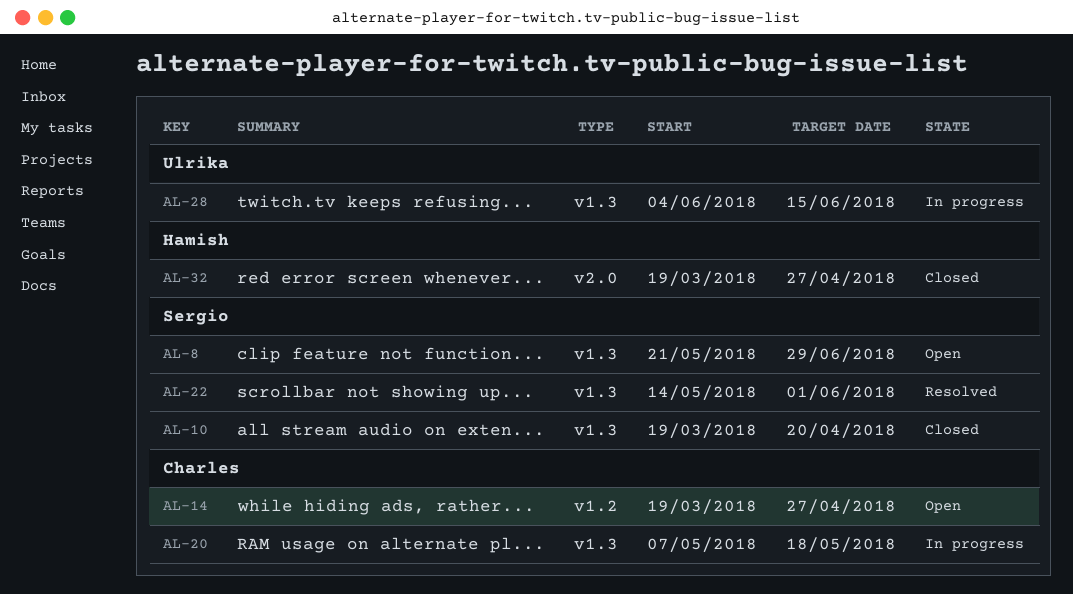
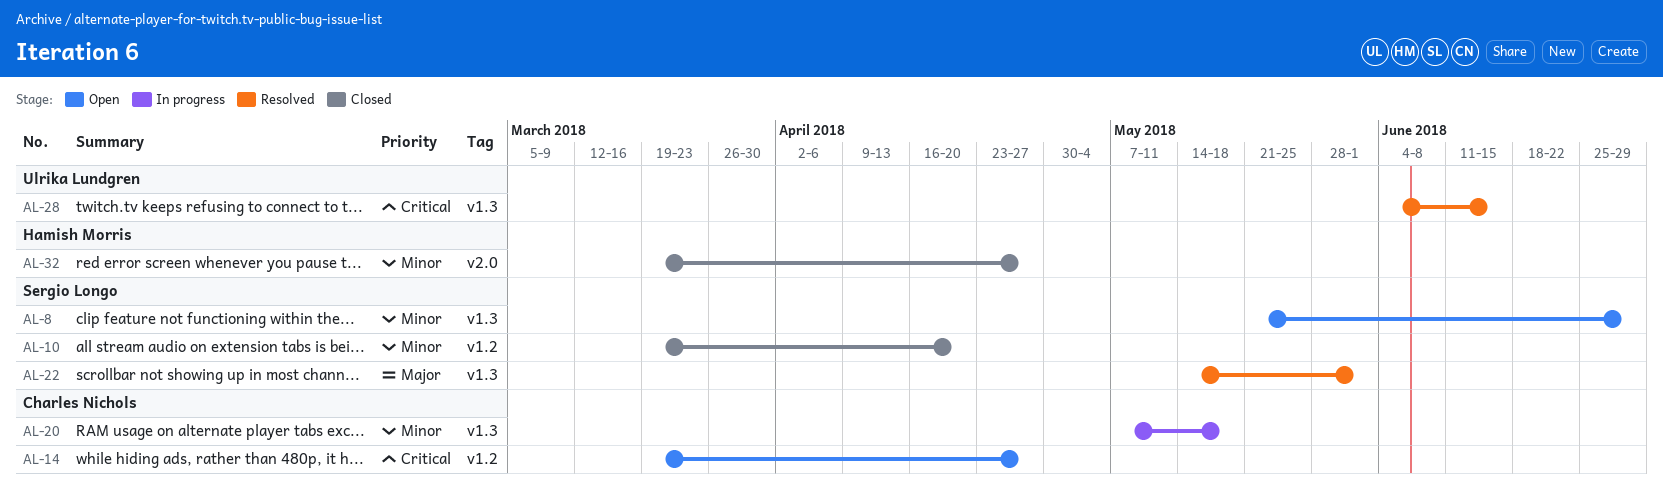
AL-10, label: v1.3 -> v1.2
AL-28, status: In progress -> Resolved

